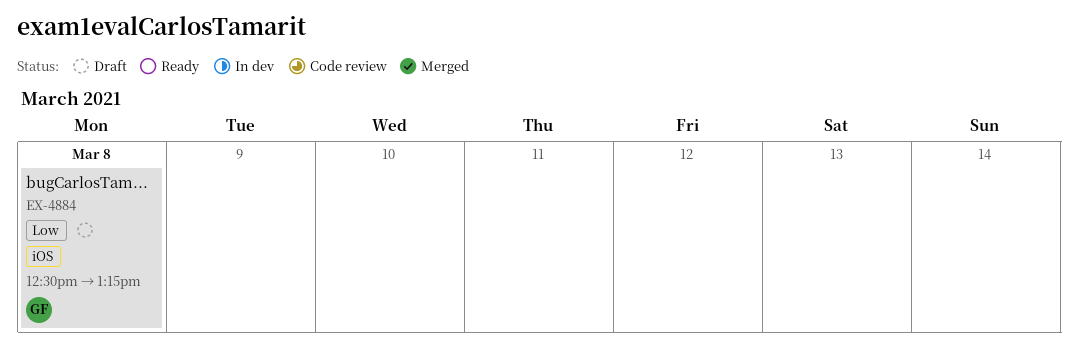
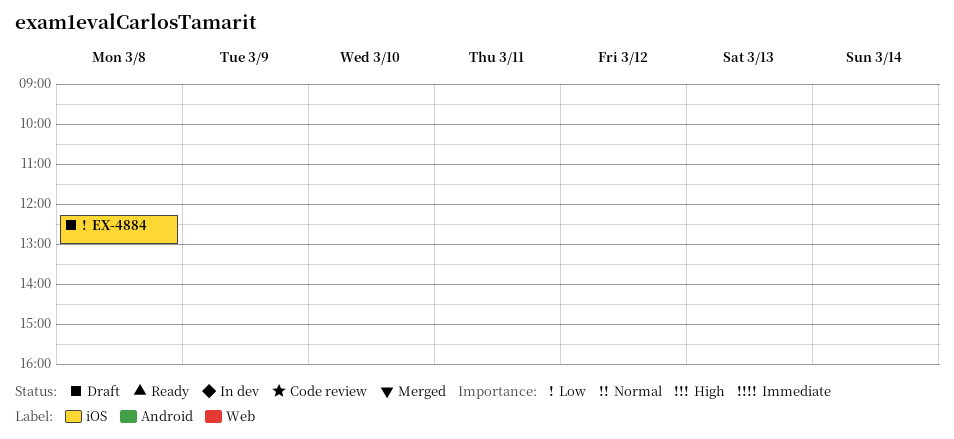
EX-4884, begins: 12:30 -> 12:15
EX-4884, ends: 13:15 -> 13:00

